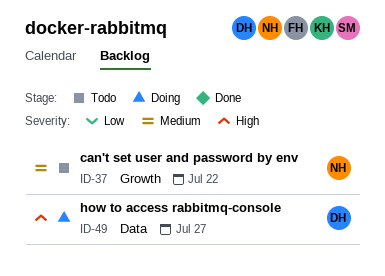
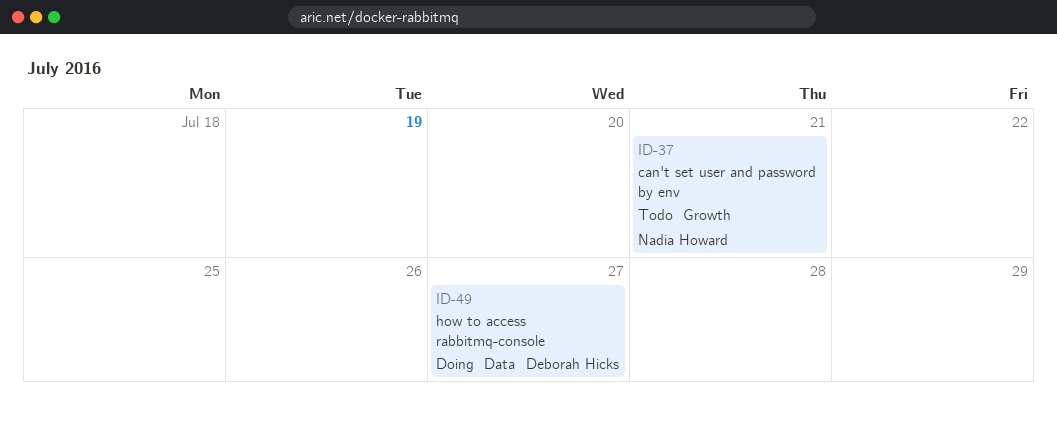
ID-37, due: Jul 22 -> Jul 21

